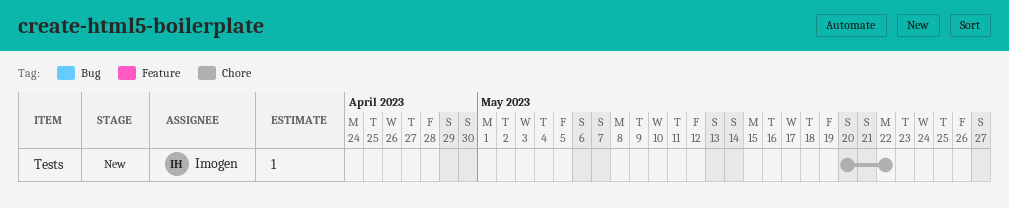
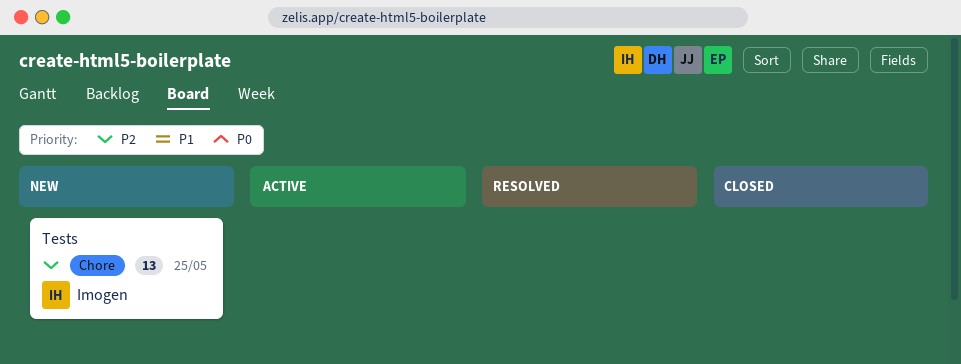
Tests, estimate: 1 -> 13
Tests, due: May 22 -> May 25

